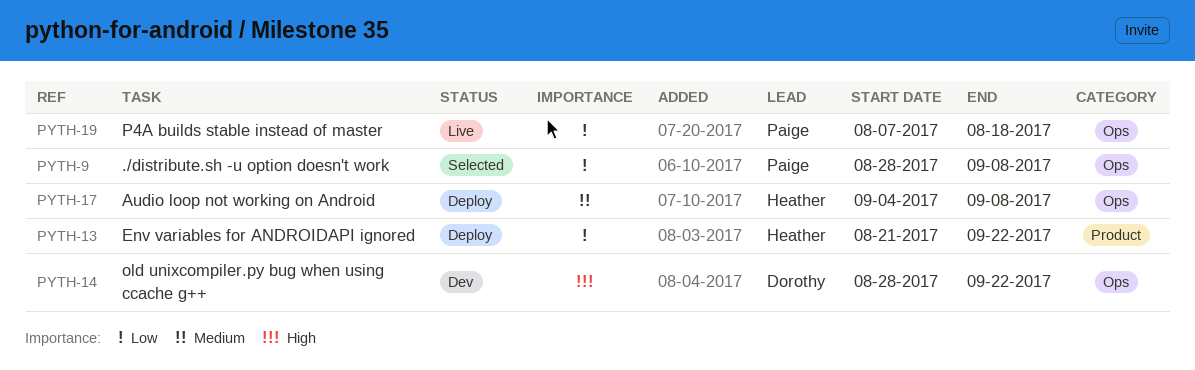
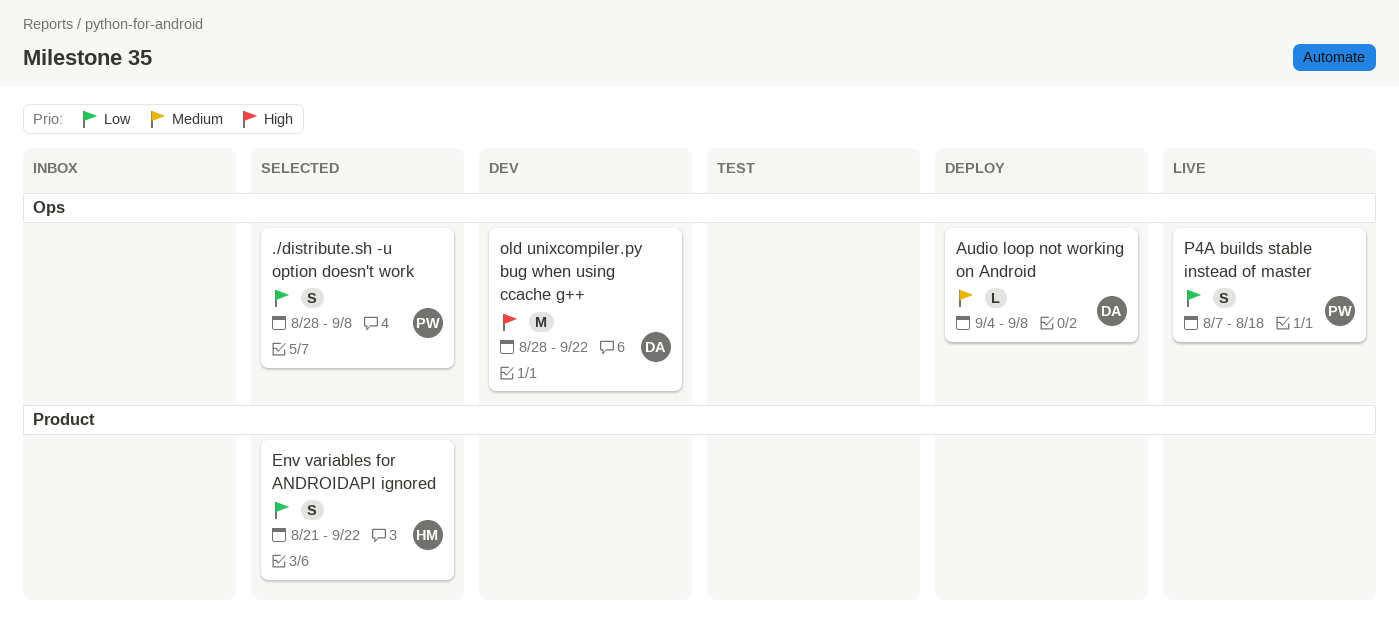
Audio loop not working on Android, owner: Heather -> Dorothy
Env variables for ANDROIDAPI ignored, status: Deploy -> Selected

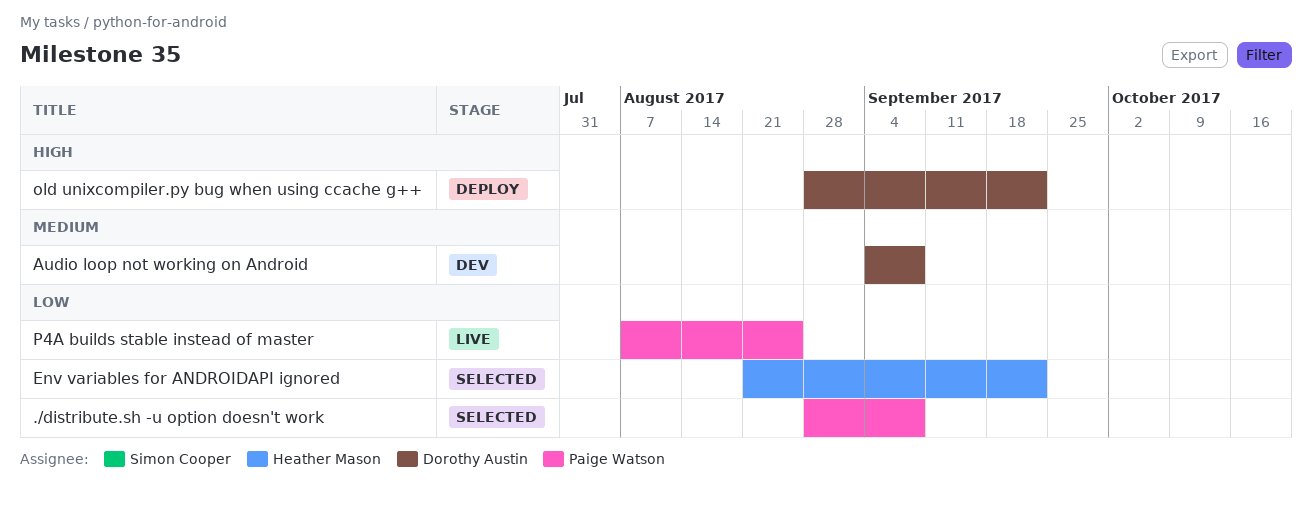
Audio loop not working on Android, status: Deploy -> Dev
old unixcompiler.py bug when using ccache g++, status: Dev -> Deploy
P4A builds stable instead of master, due: Aug 18 -> Aug 25

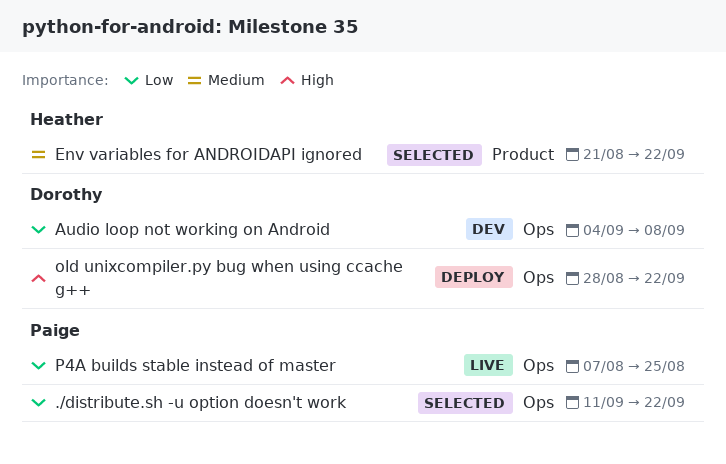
./distribute.sh -u option doesn't work, start: Aug 28 -> Sep 11
./distribute.sh -u option doesn't work, due: Sep 8 -> Sep 22
Audio loop not working on Android, priority: Medium -> Low
Env variables for ANDROIDAPI ignored, priority: Low -> Medium

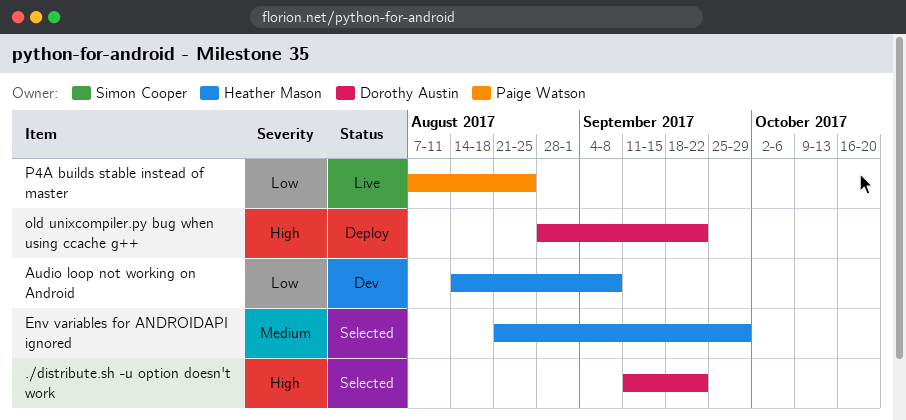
./distribute.sh -u option doesn't work, owner: Paige Watson -> Dorothy Austin
./distribute.sh -u option doesn't work, priority: Low -> High
Audio loop not working on Android, owner: Dorothy Austin -> Heather Mason
Audio loop not working on Android, start: Sep 4 -> Aug 14
Env variables for ANDROIDAPI ignored, due: Sep 22 -> Sep 29

